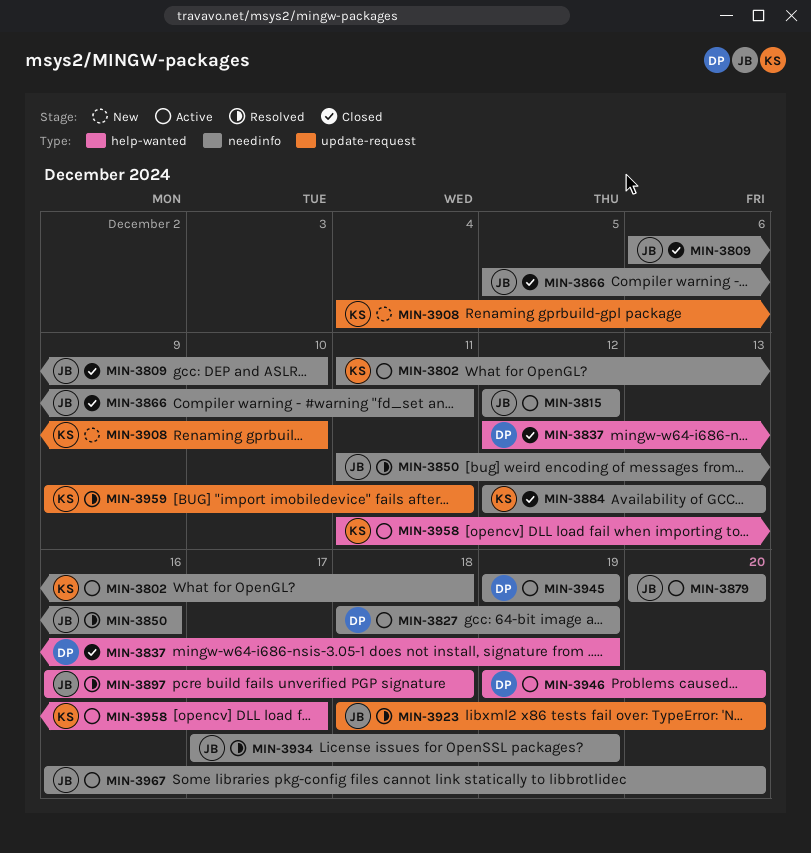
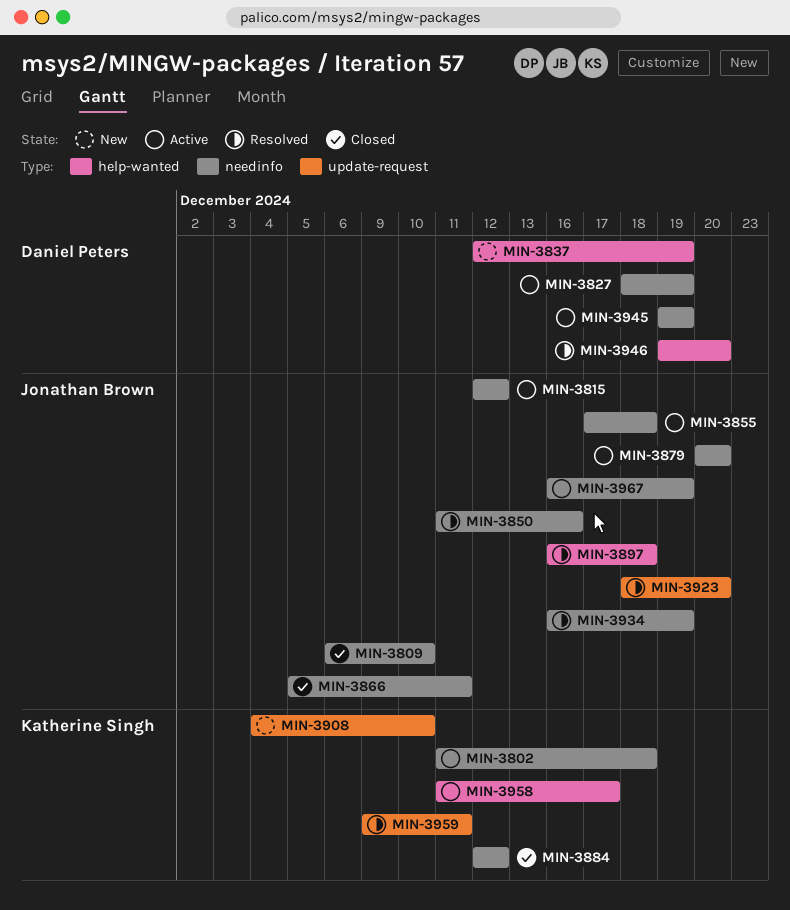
MIN-3837, status: Closed -> New
MIN-3855: none -> present
MIN-3884, due: Dec 13 -> Dec 12
MIN-3934, start: Dec 17 -> Dec 16
MIN-3946, status: Active -> Resolved
MIN-3967, due: Dec 20 -> Dec 19

